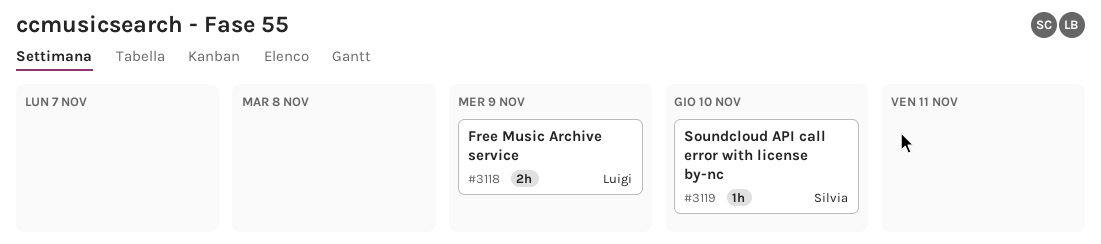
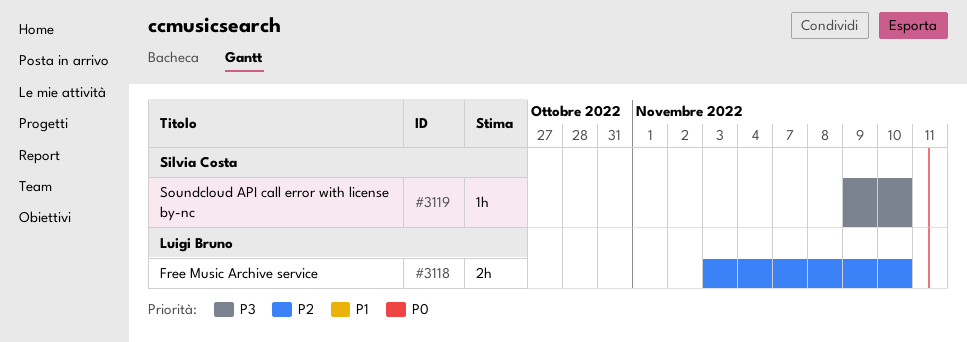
#3118, due: Nov 9 -> Nov 10

